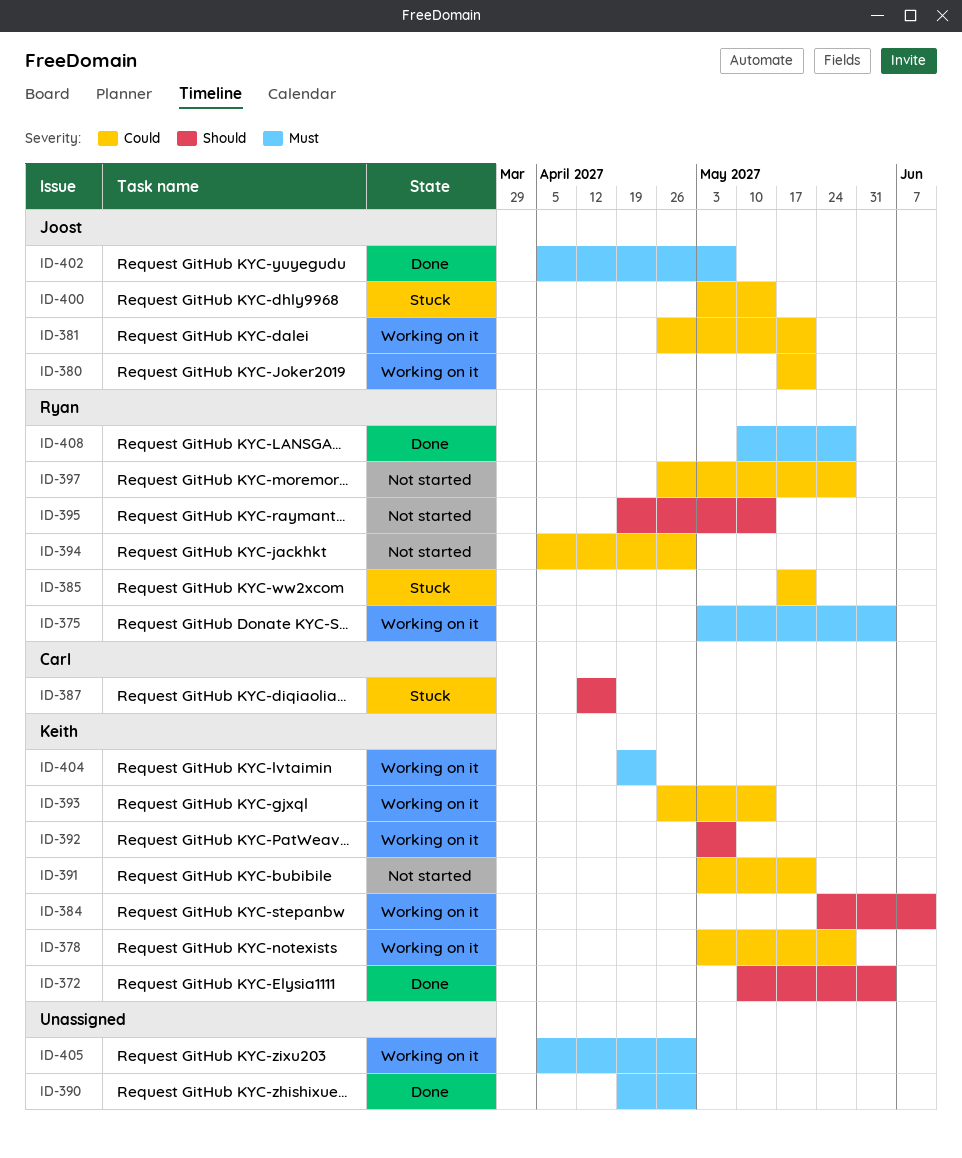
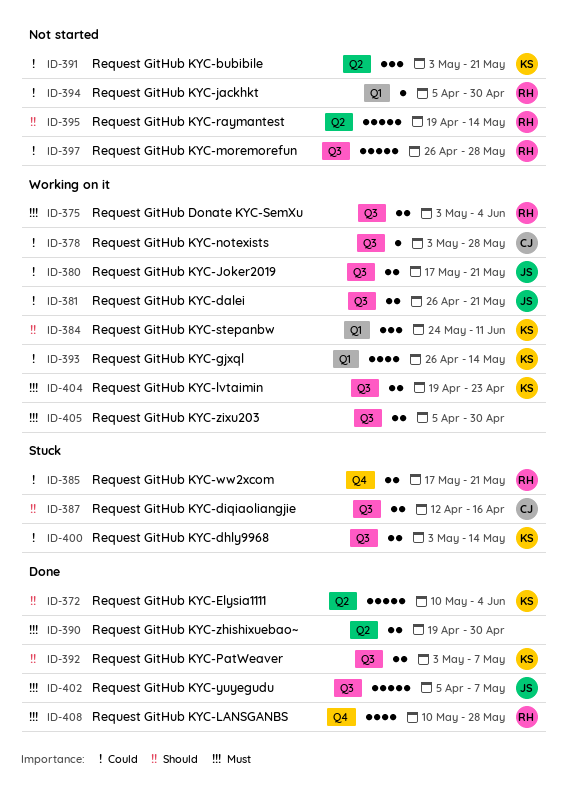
ID-378, owner: Keith -> Carl
ID-392, status: Working on it -> Done
ID-400, owner: Joost -> Keith

